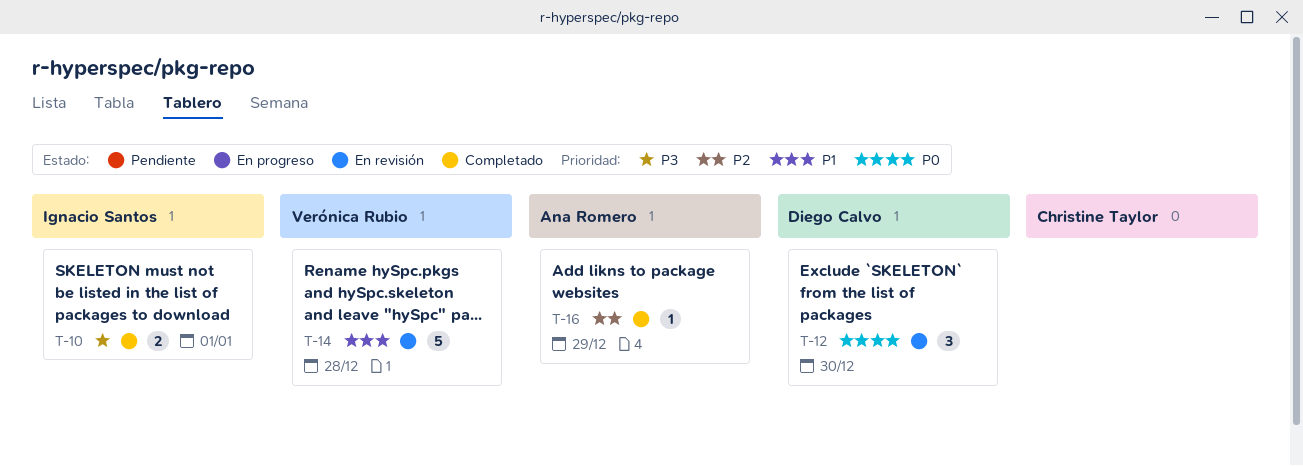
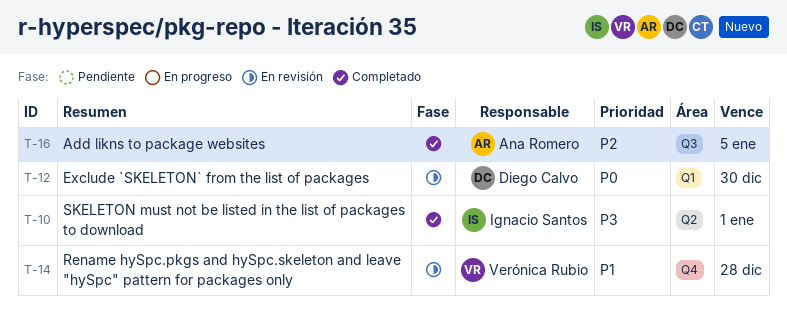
T-16, due: Dec 29 -> Jan 5

